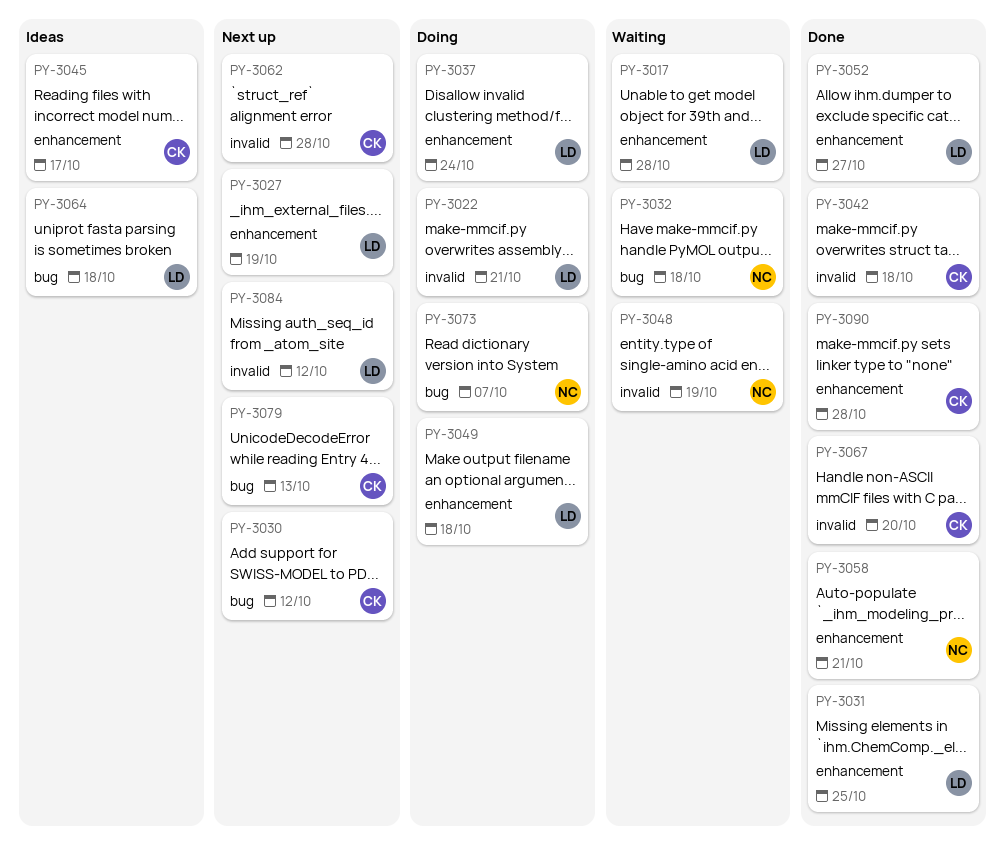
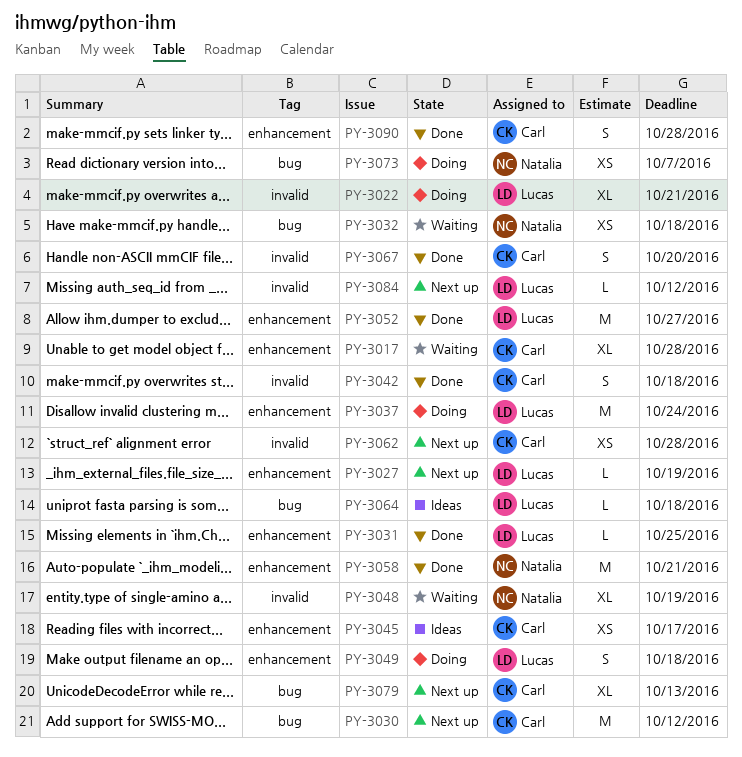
PY-3017, owner: Lucas -> Carl

